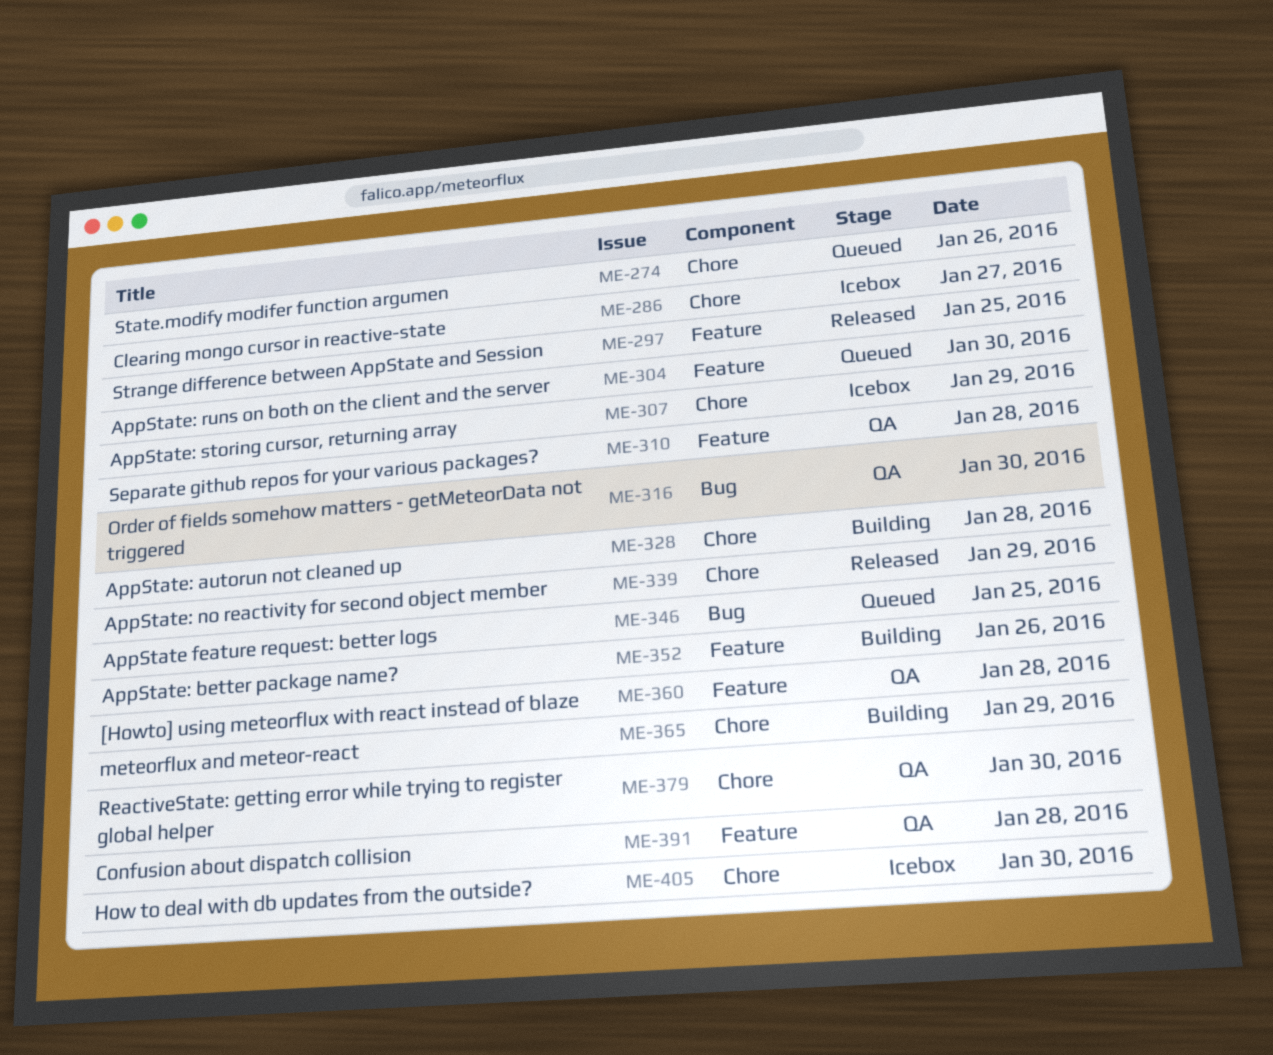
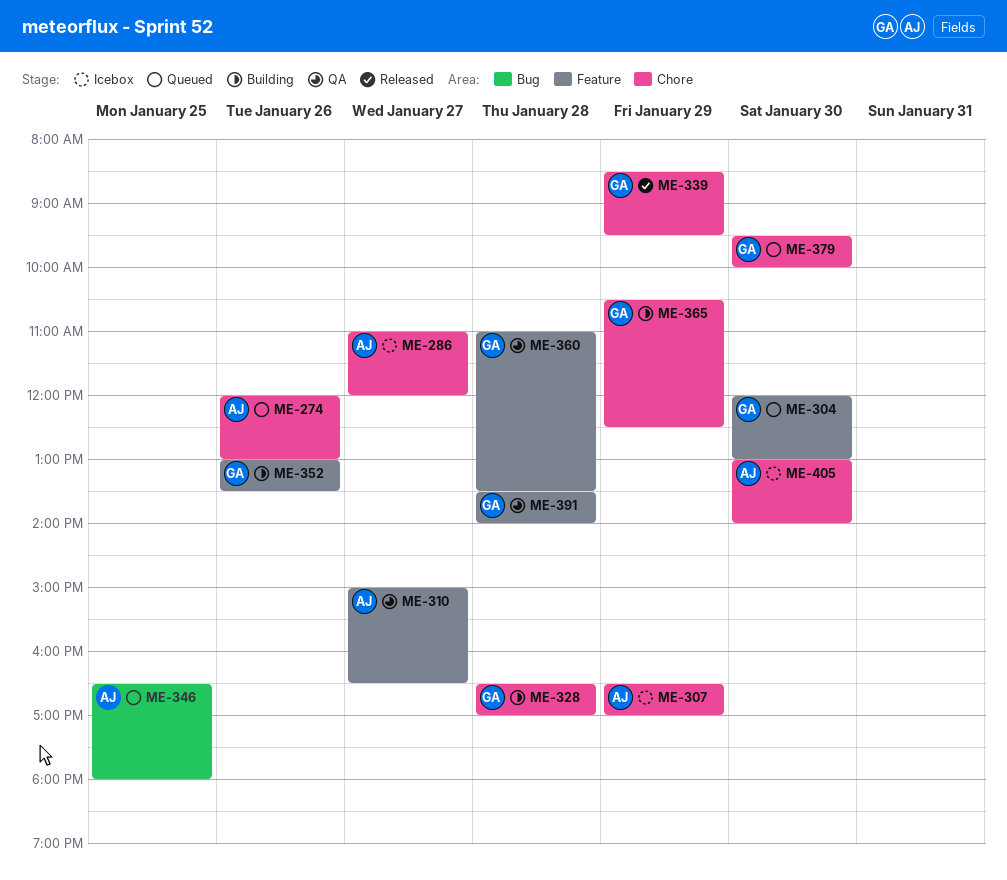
ME-297: present -> none
ME-310, day: Jan 28 -> Jan 27
ME-316: present -> none
ME-379, status: QA -> Queued

